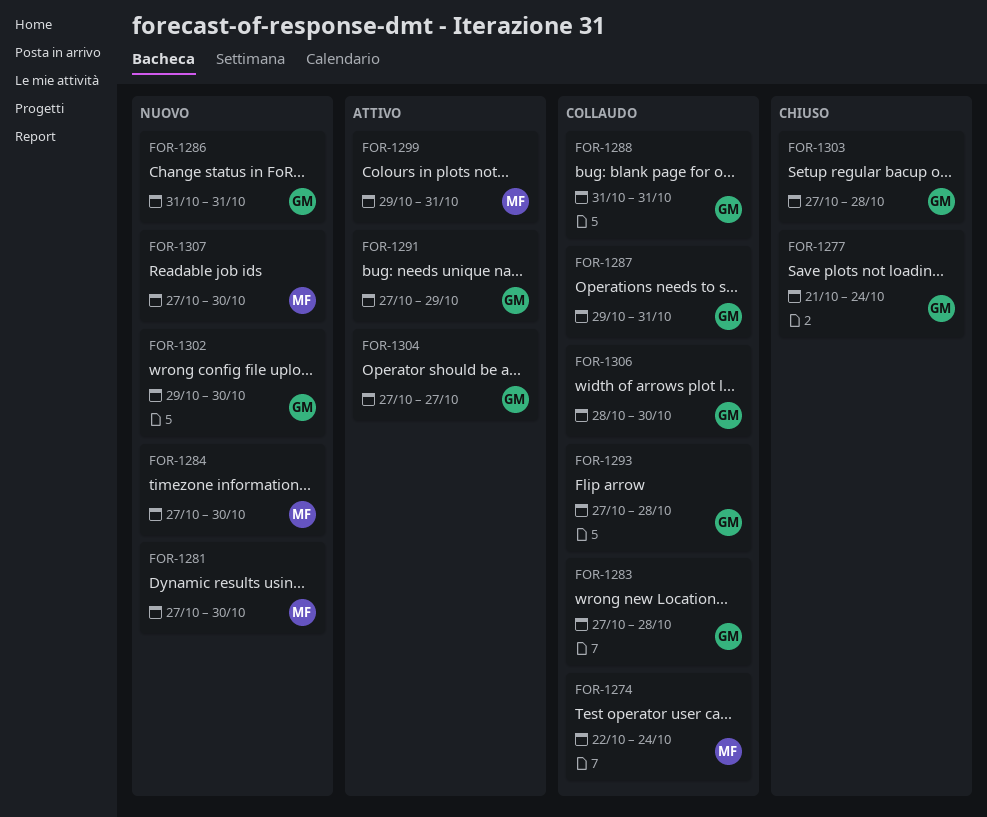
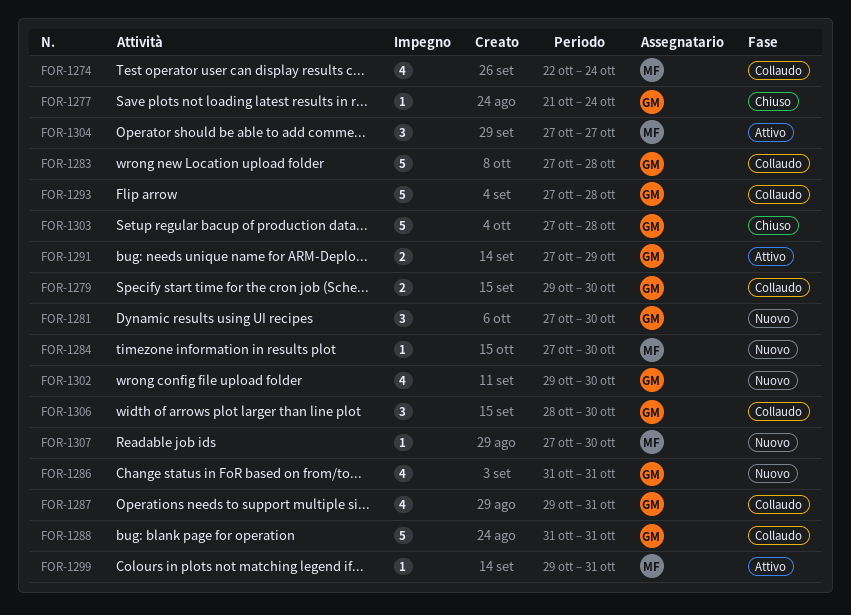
FOR-1279: none -> present
FOR-1281, owner: MF -> GM
FOR-1304, owner: GM -> MF

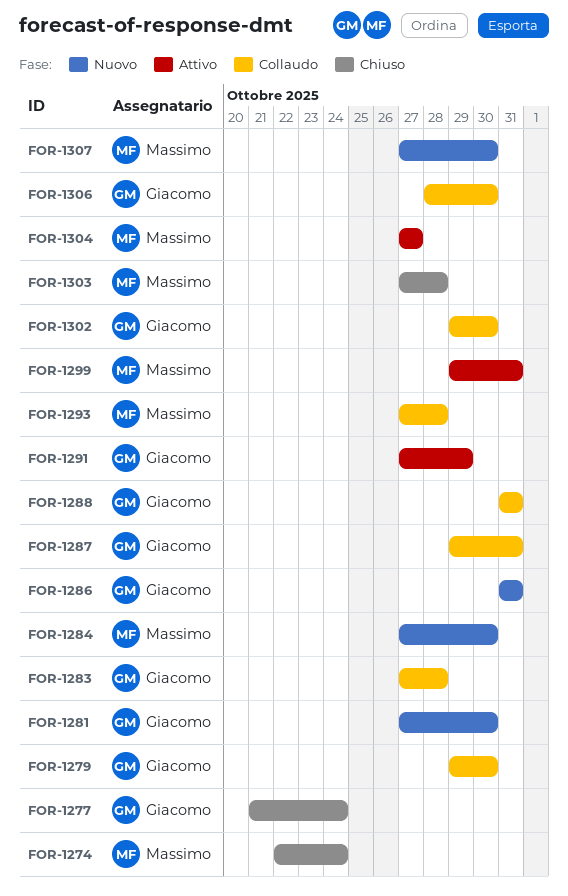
FOR-1274, status: Collaudo -> Chiuso
FOR-1293, owner: Giacomo -> Massimo
FOR-1302, status: Nuovo -> Collaudo
FOR-1303, owner: Giacomo -> Massimo

